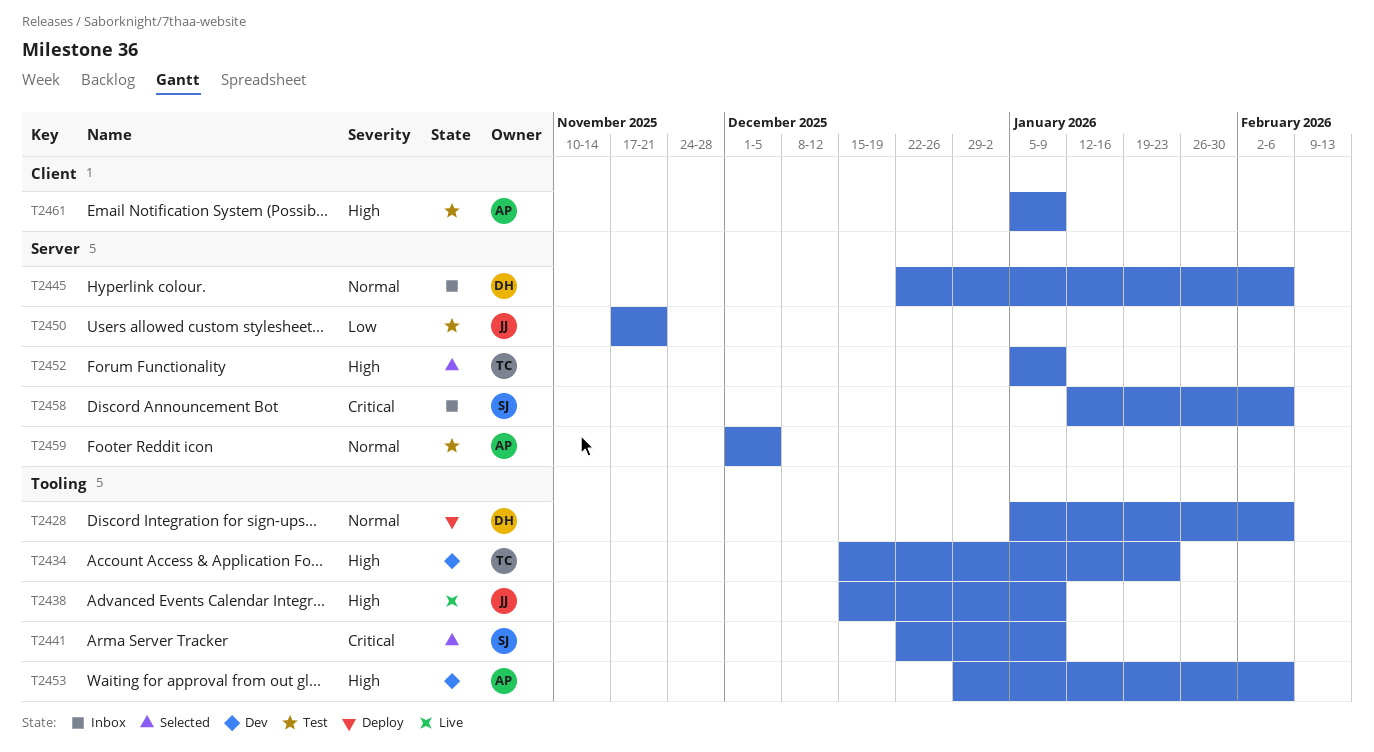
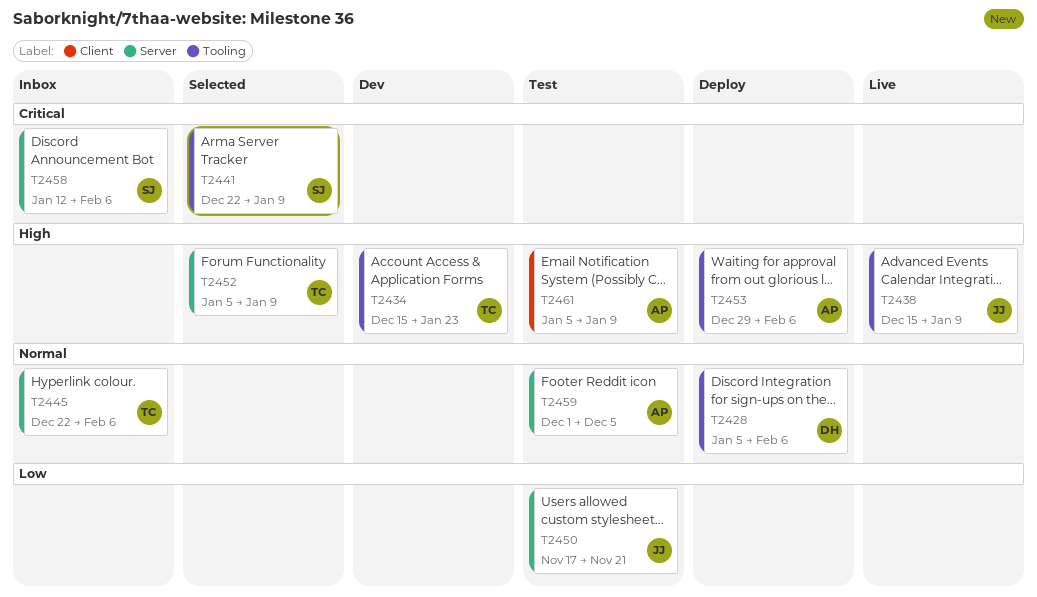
T2445, owner: DH -> TC
T2453, status: Dev -> Deploy

